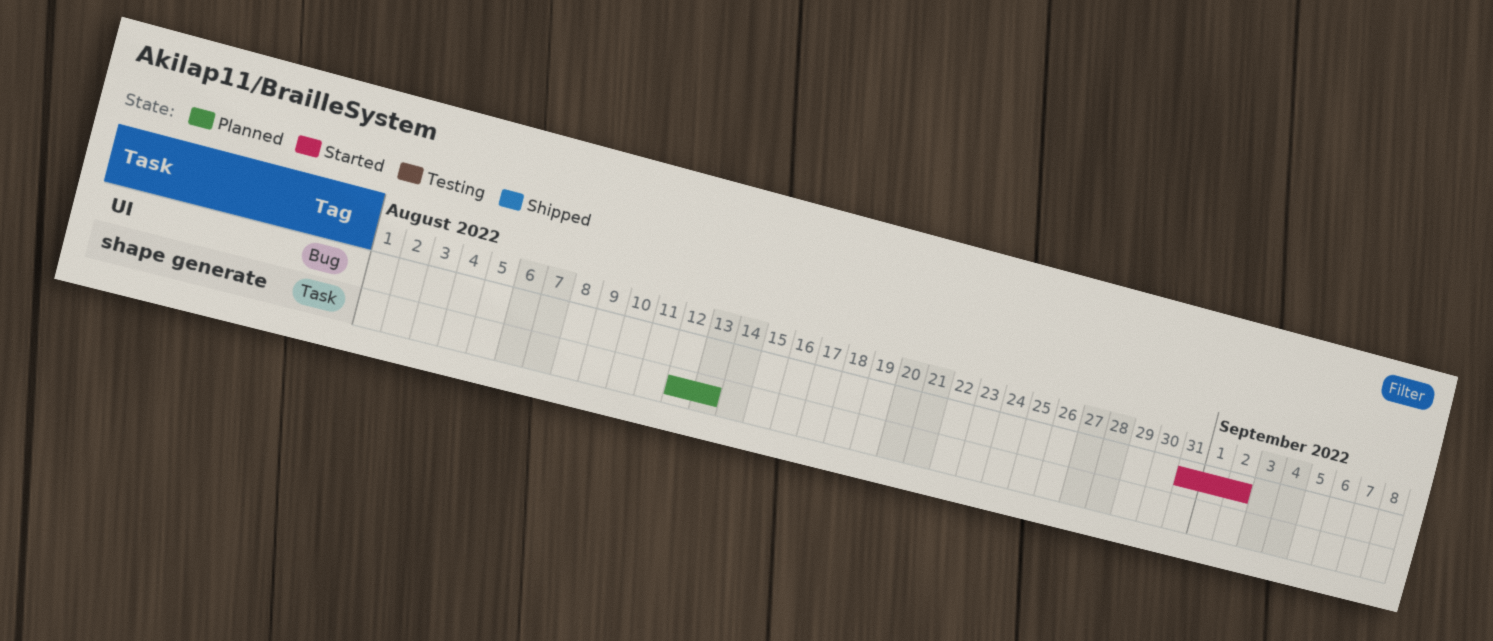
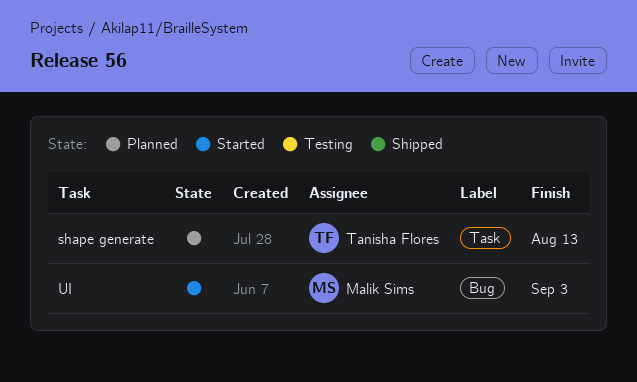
UI, due: Sep 2 -> Sep 3

